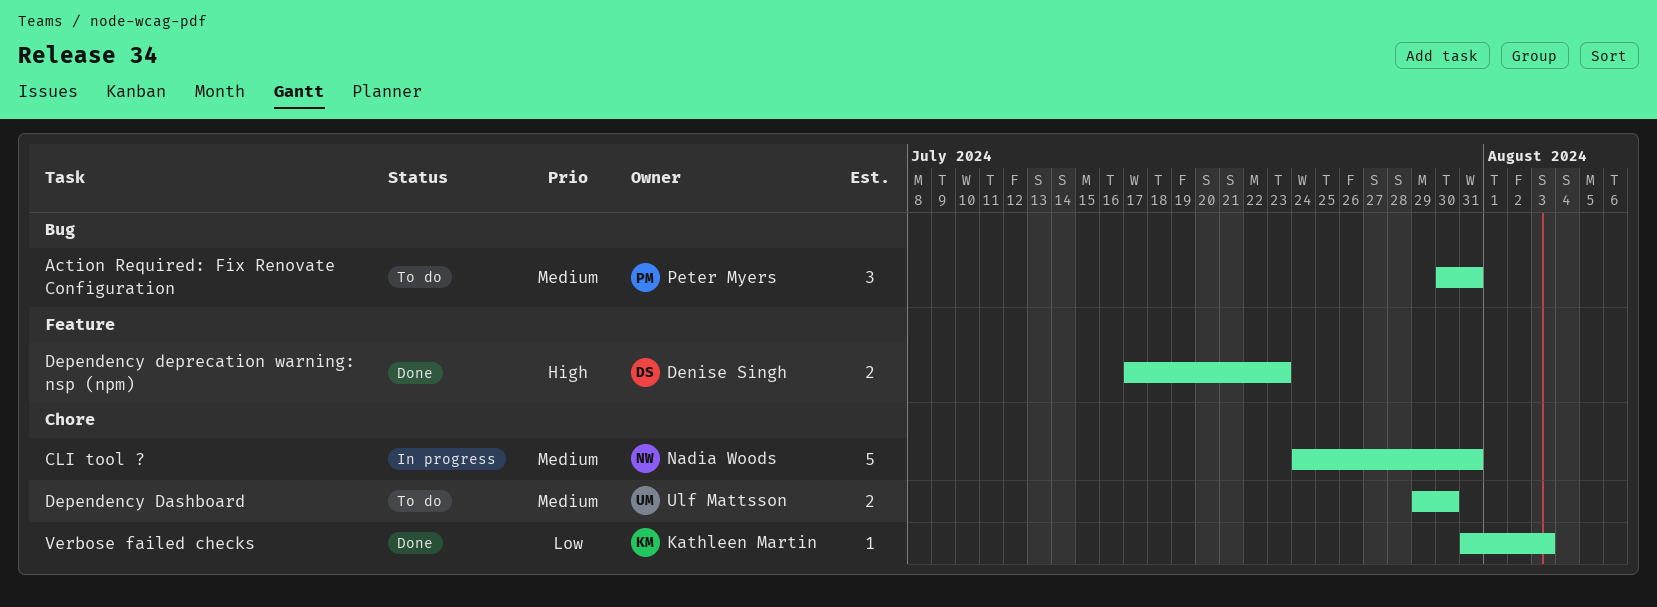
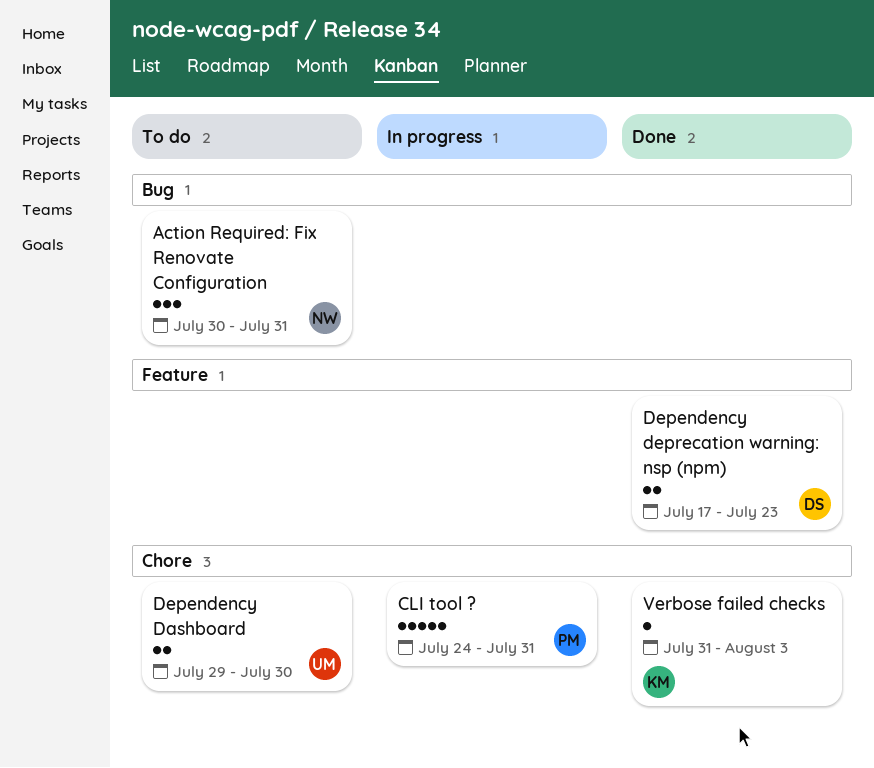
Action Required: Fix Renovate Configuration, owner: Peter Myers -> Nadia Woods
CLI tool ?, owner: Nadia Woods -> Peter Myers

